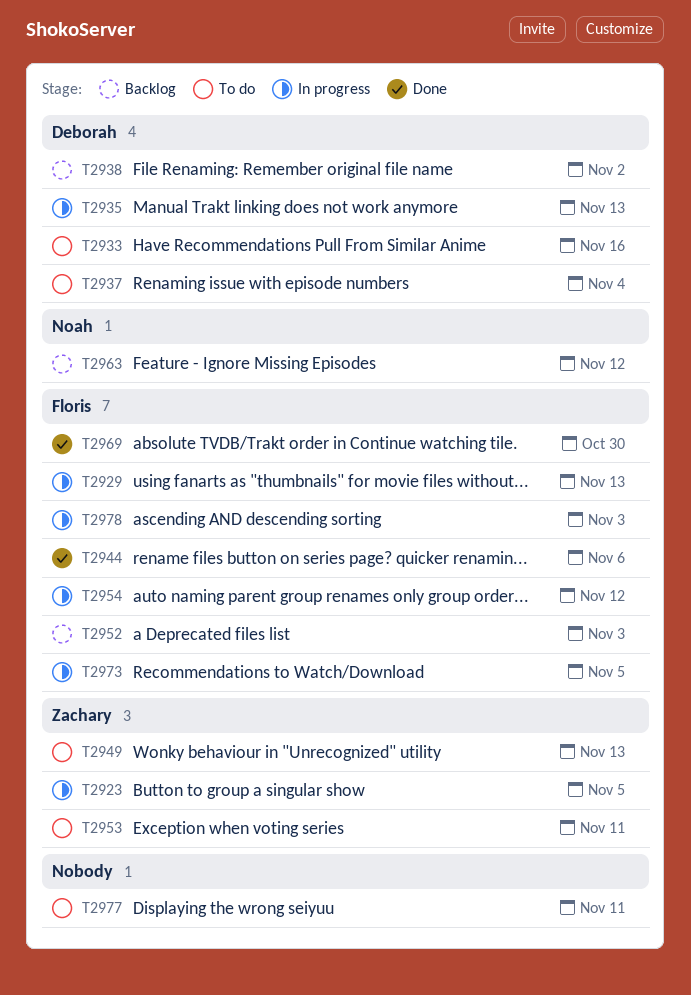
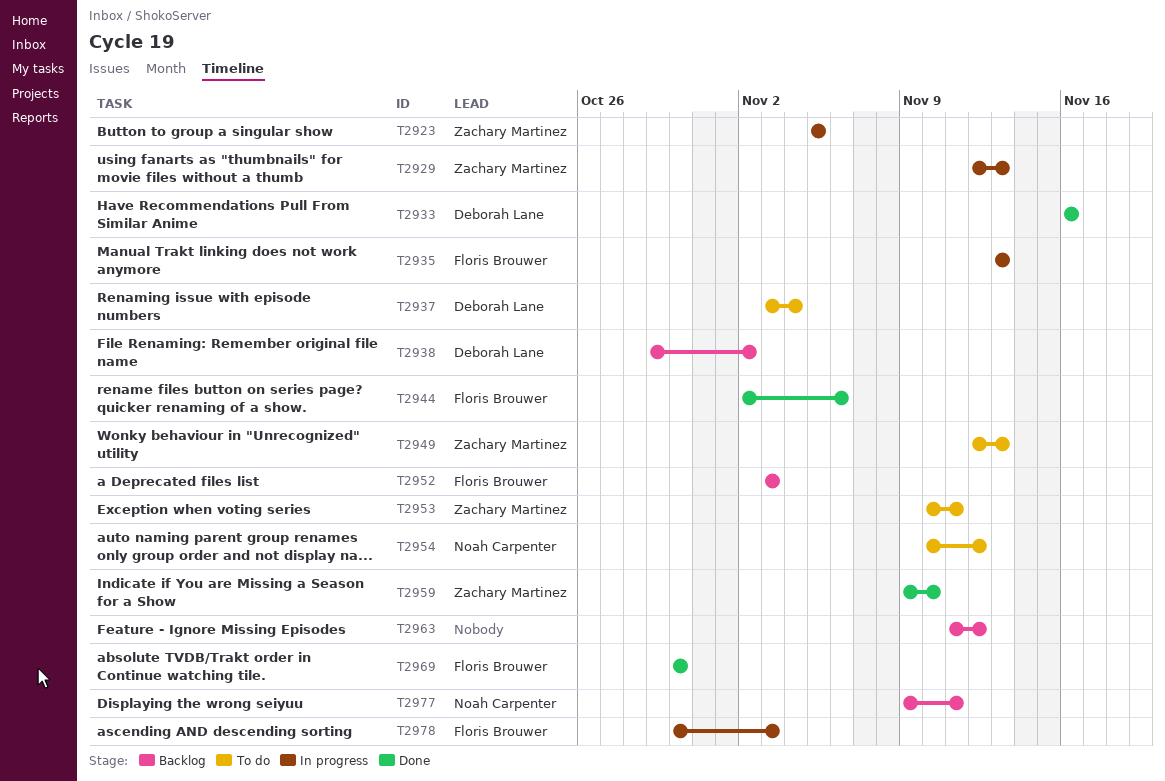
T2929, owner: Floris Brouwer -> Zachary Martinez
T2933, status: To do -> Done
T2935, owner: Deborah Lane -> Floris Brouwer
T2954, status: In progress -> To do
T2954, owner: Floris Brouwer -> Noah Carpenter
T2959: none -> present
T2963, owner: Noah Carpenter -> none
T2973: present -> none
T2977, status: To do -> Backlog
T2977, owner: none -> Noah Carpenter

